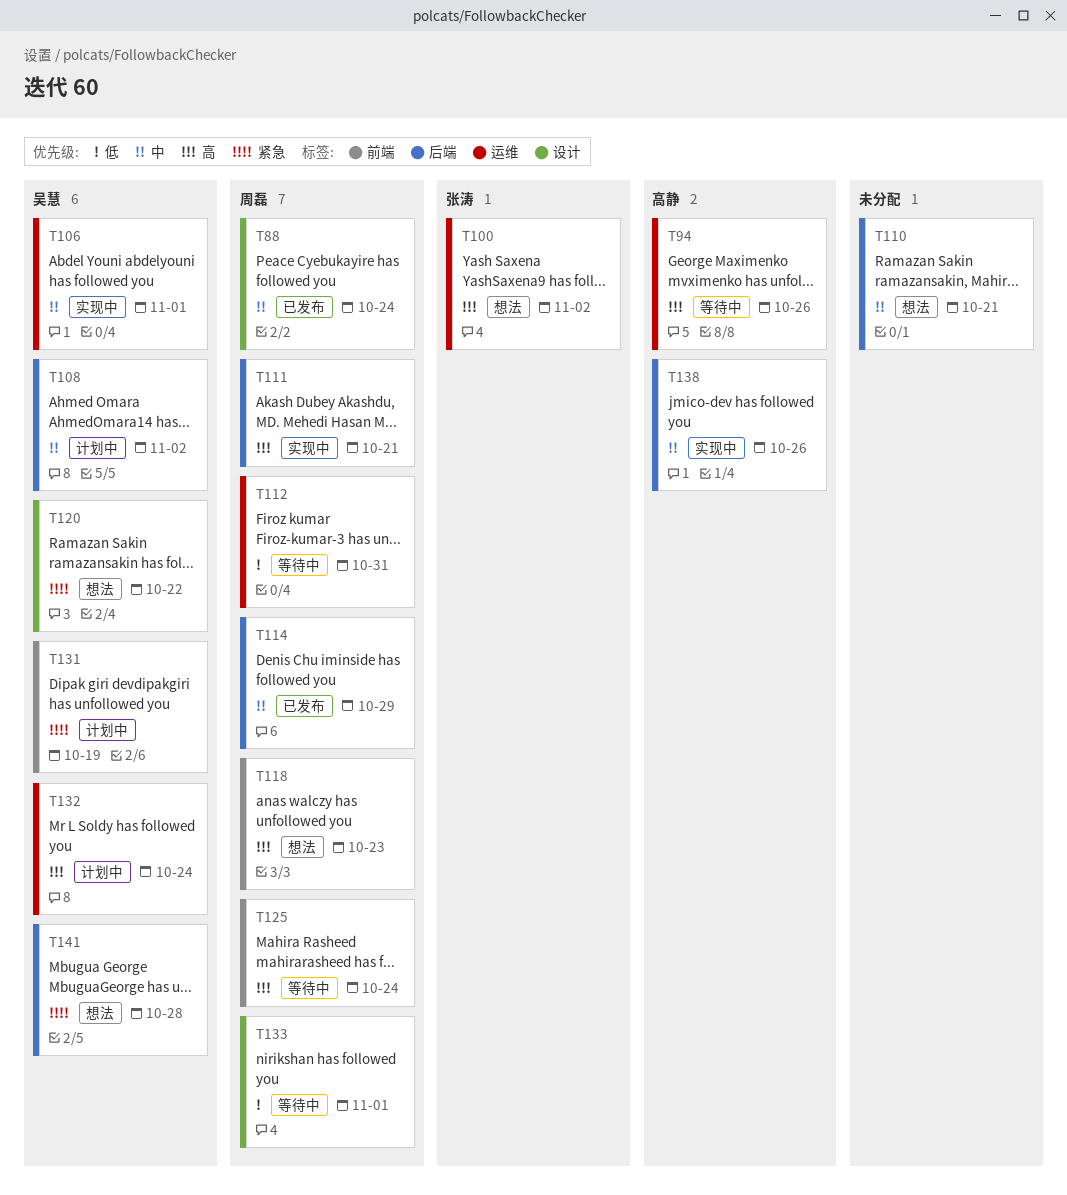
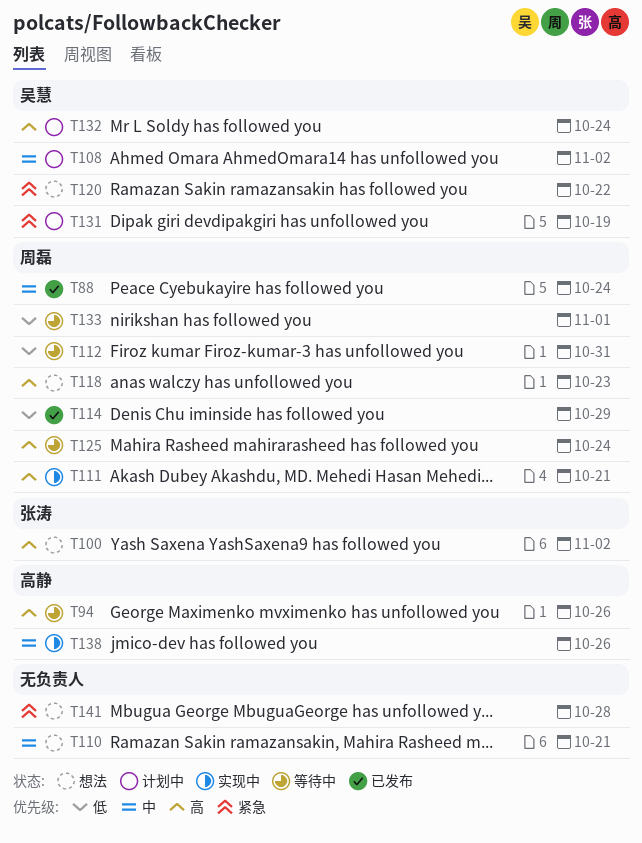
T106: present -> none
T114, priority: 中 -> 低
T141, owner: 吴慧 -> none

